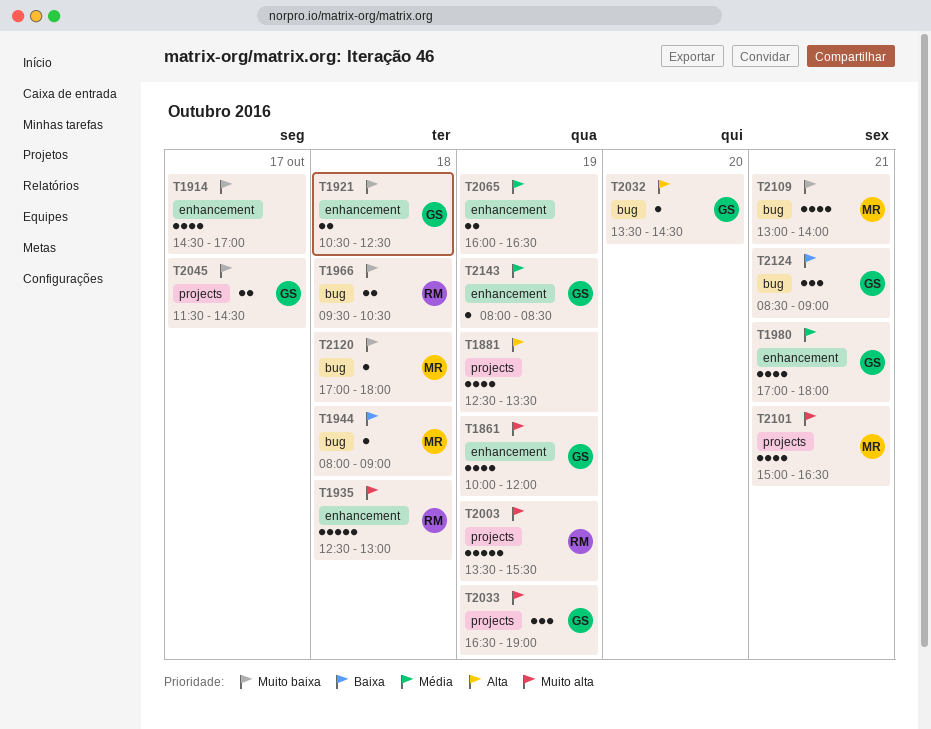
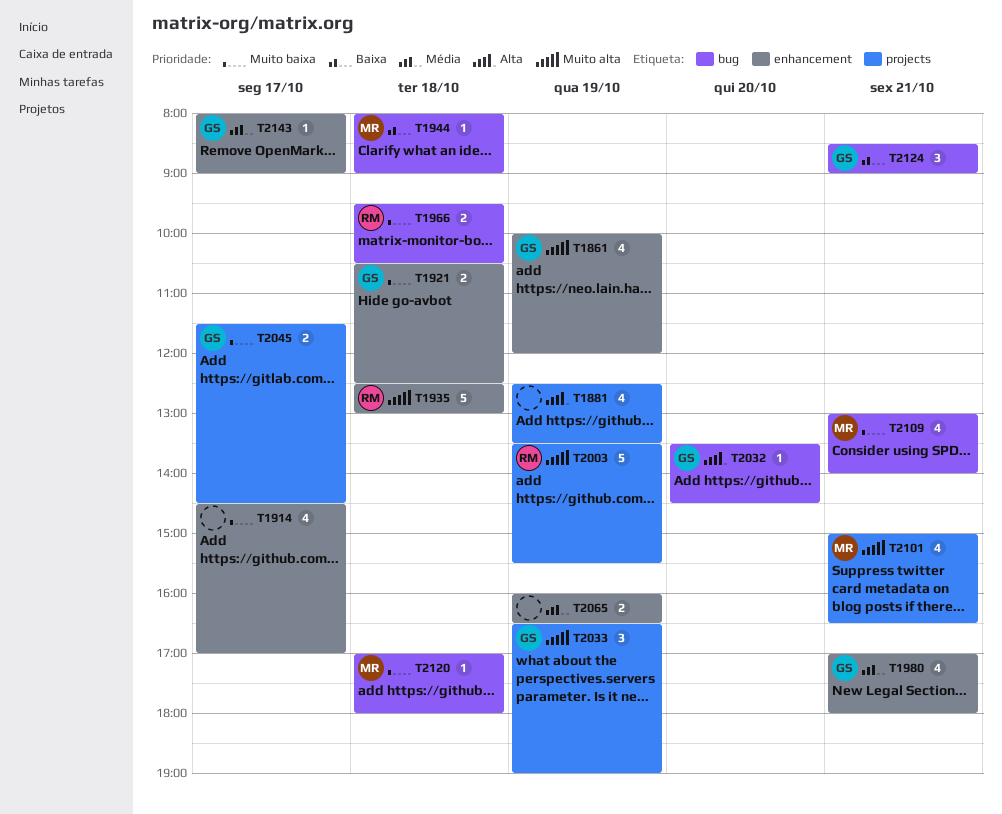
T2143, day: Oct 19 -> Oct 17
T2143, ends: 08:30 -> 09:00

